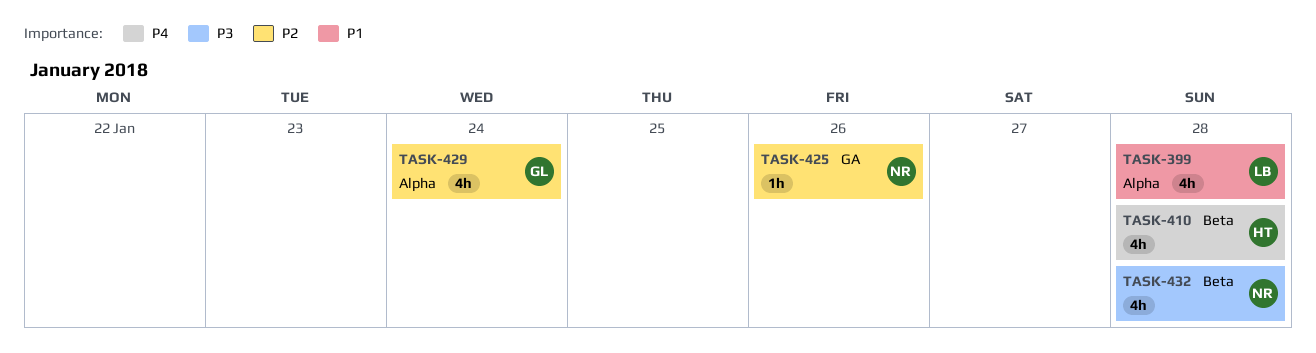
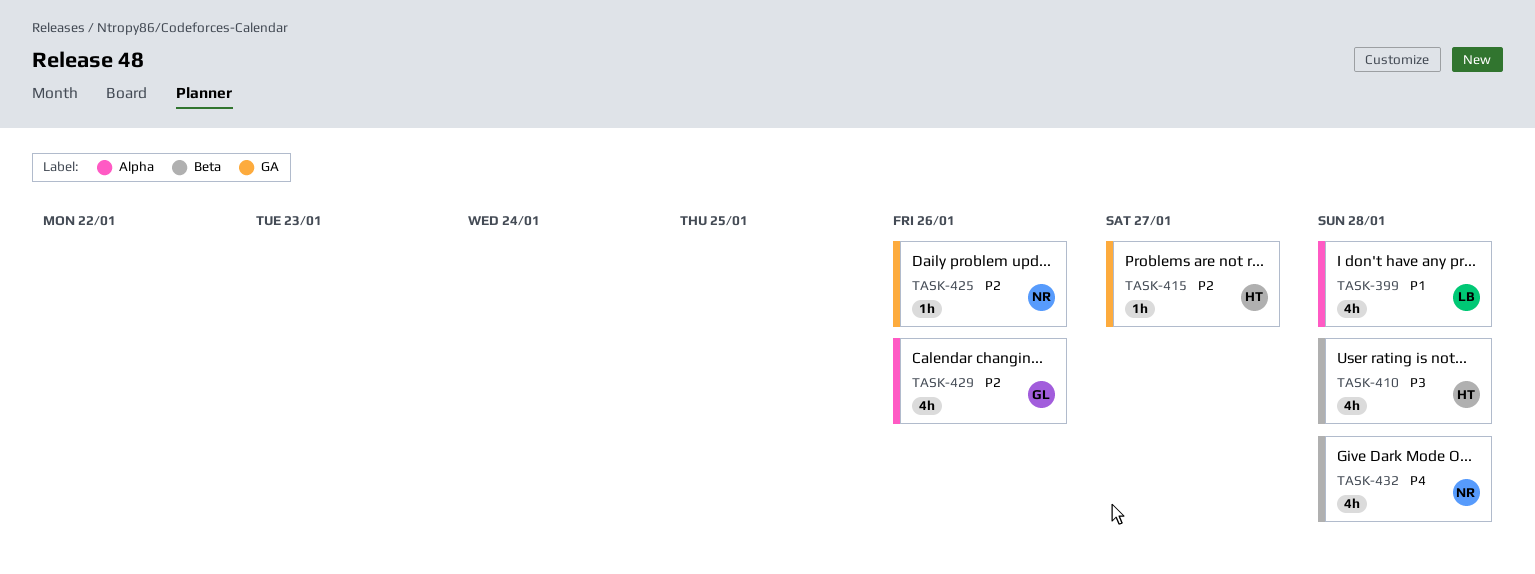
TASK-410, priority: P4 -> P3
TASK-415: none -> present
TASK-429, due: Jan 24 -> Jan 26
TASK-432, priority: P3 -> P4

